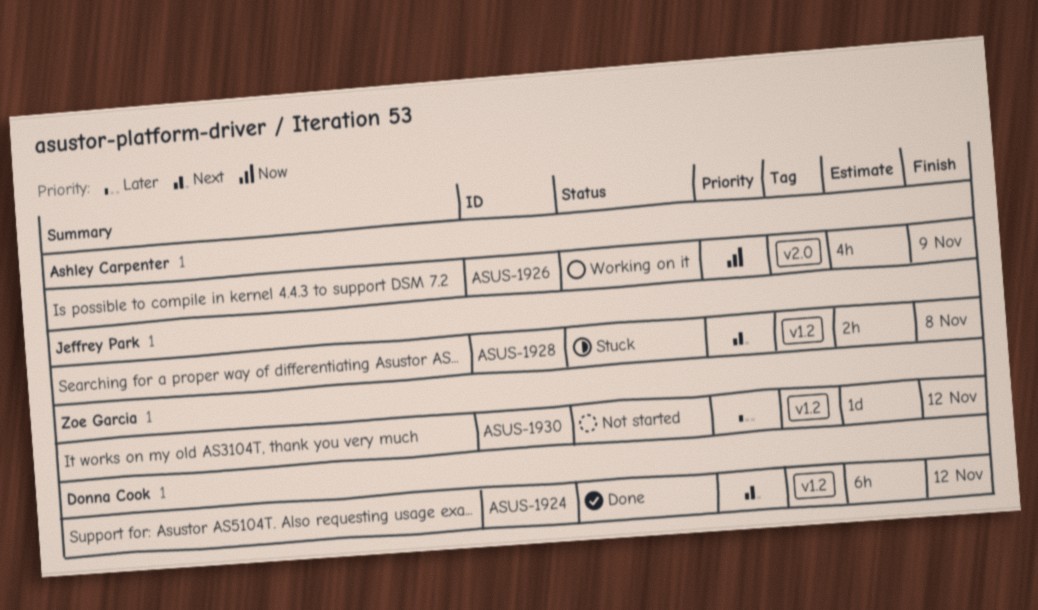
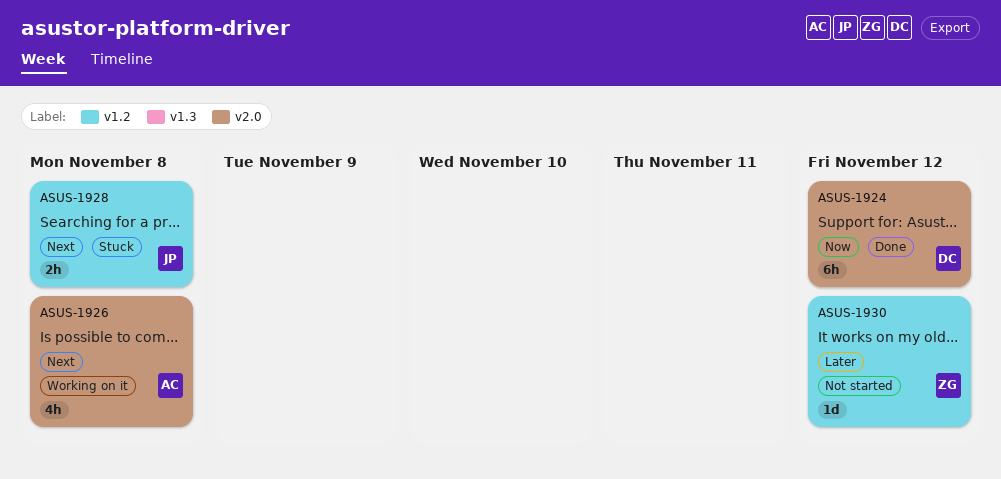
ASUS-1924, priority: Next -> Now
ASUS-1924, label: v1.2 -> v2.0
ASUS-1926, priority: Now -> Next
ASUS-1926, due: Nov 9 -> Nov 8

